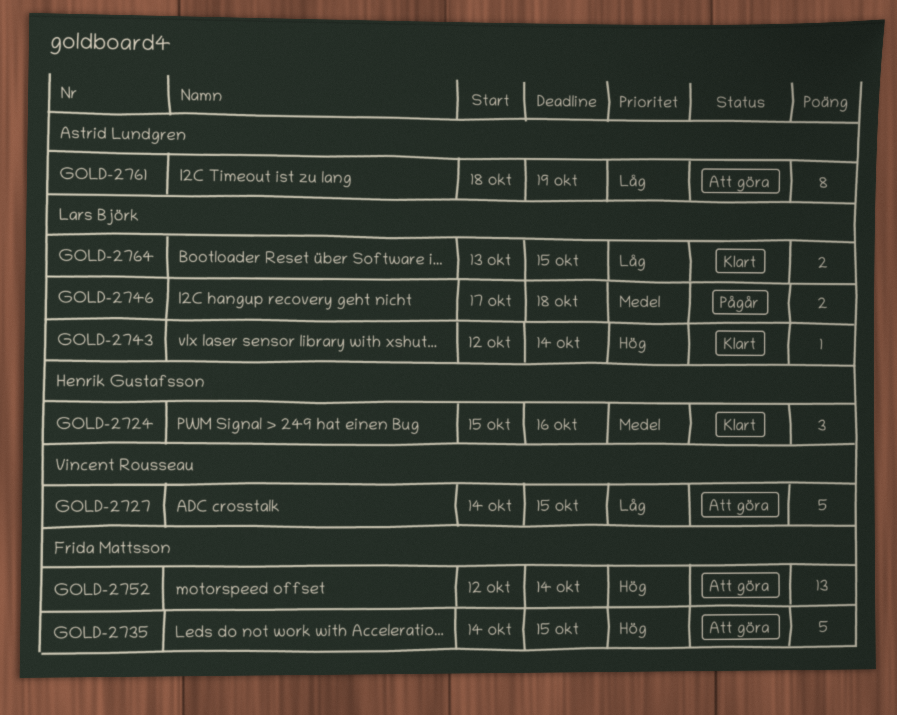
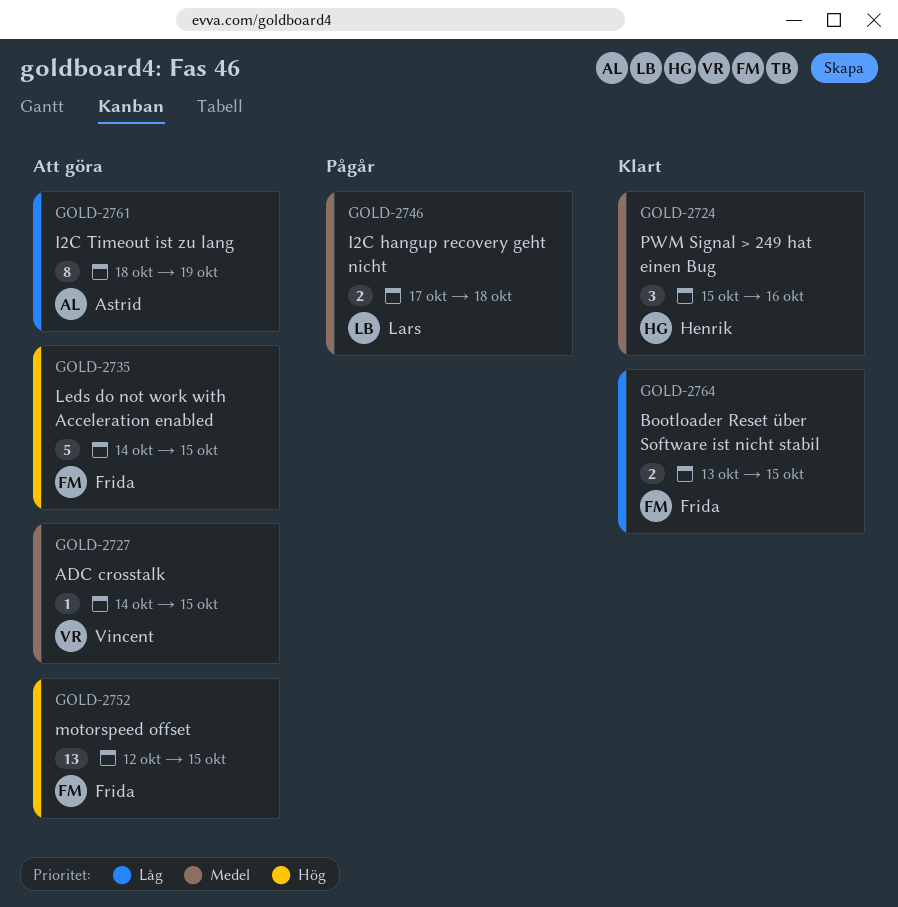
GOLD-2727, priority: Låg -> Medel
GOLD-2727, estimate: 5 -> 1
GOLD-2743: present -> none
GOLD-2752, due: Oct 14 -> Oct 15
GOLD-2764, owner: Lars Björk -> Frida Mattsson

